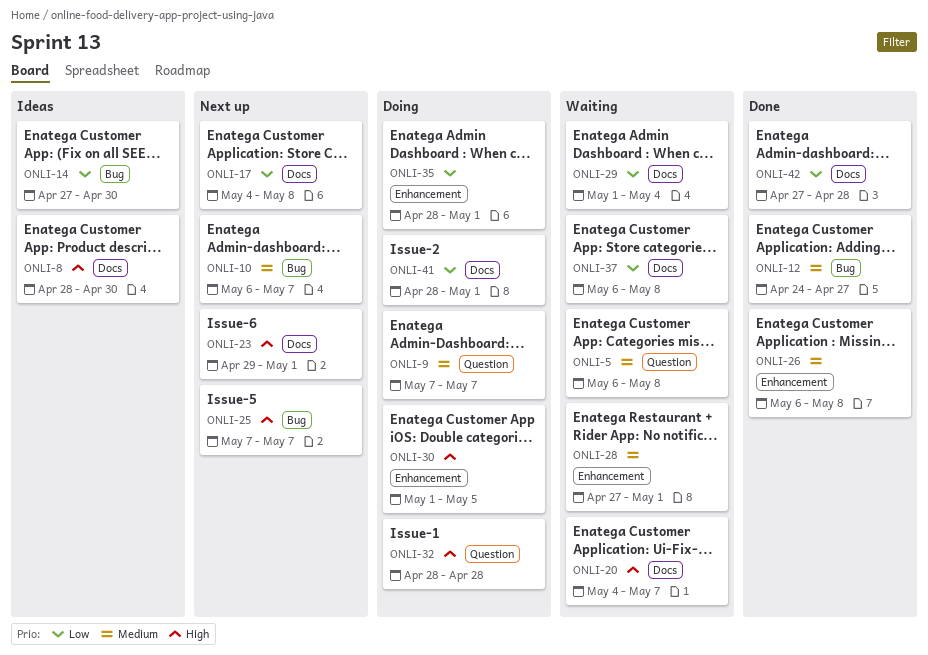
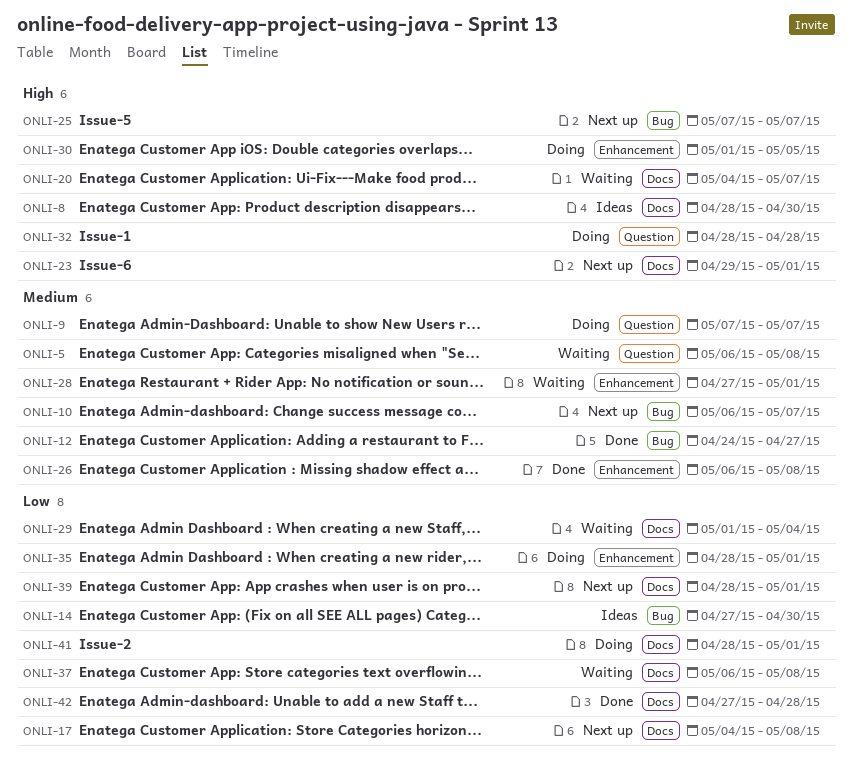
ONLI-39: none -> present

